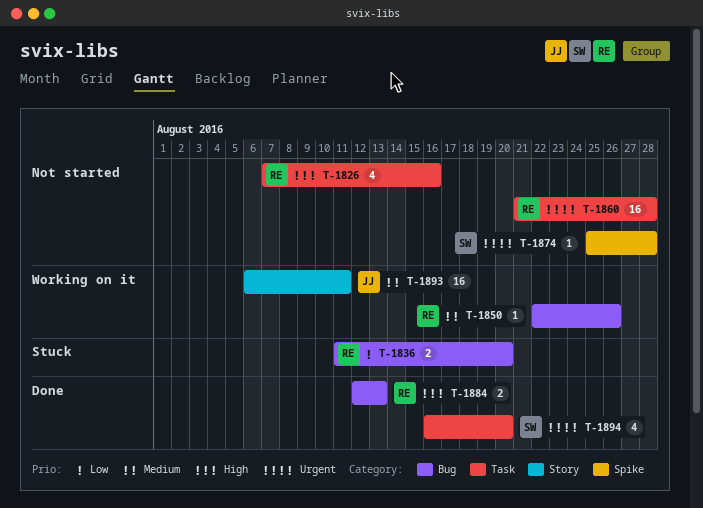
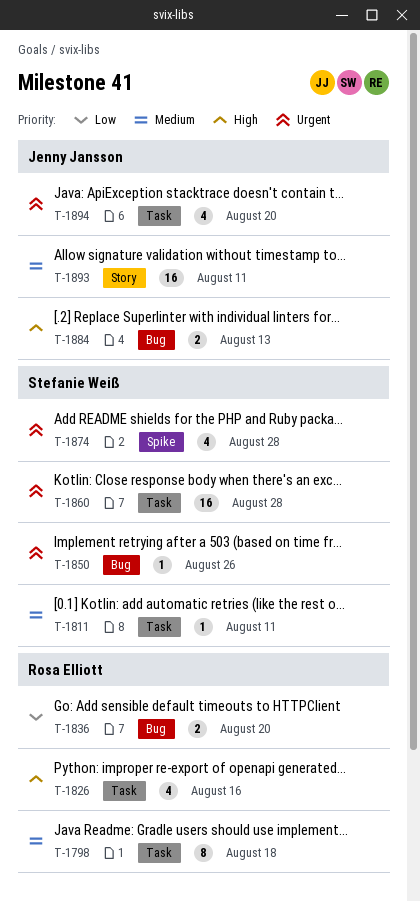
T-1798: none -> present
T-1811: none -> present
T-1850, owner: Rosa Elliott -> Stefanie Weiß
T-1850, priority: Medium -> Urgent
T-1860, owner: Rosa Elliott -> Stefanie Weiß
T-1874, estimate: 1 -> 4
T-1884, owner: Rosa Elliott -> Jenny Jansson
T-1894, owner: Stefanie Weiß -> Jenny Jansson

